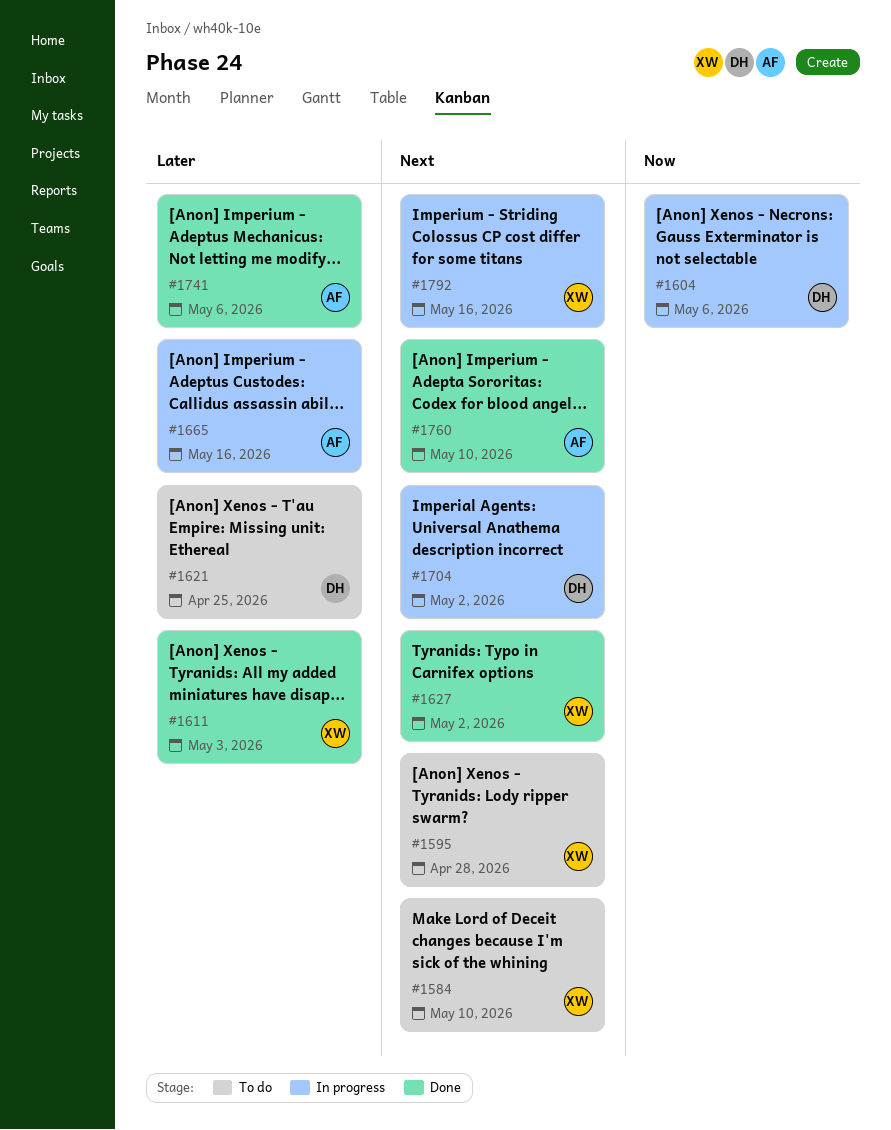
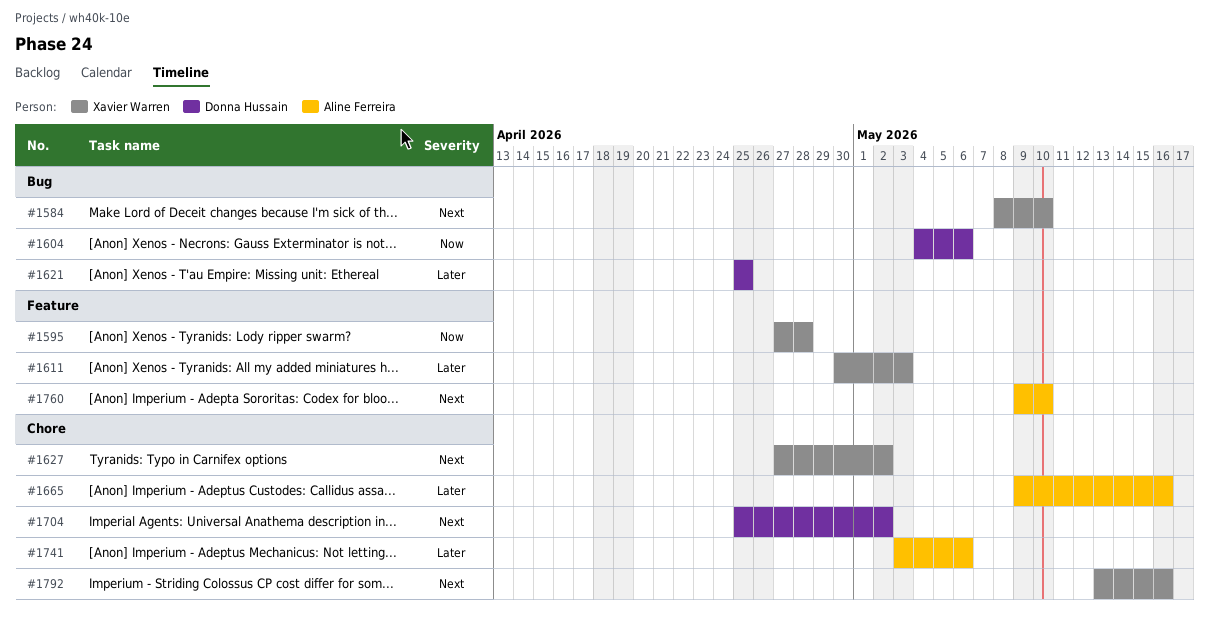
#1595, priority: Next -> Now

